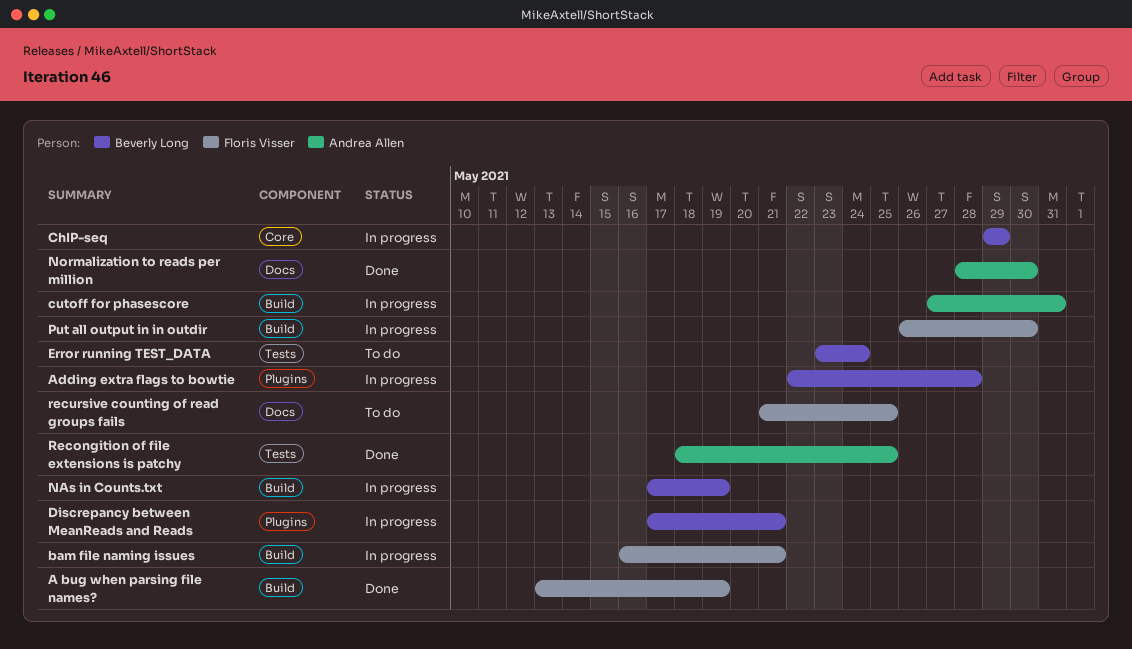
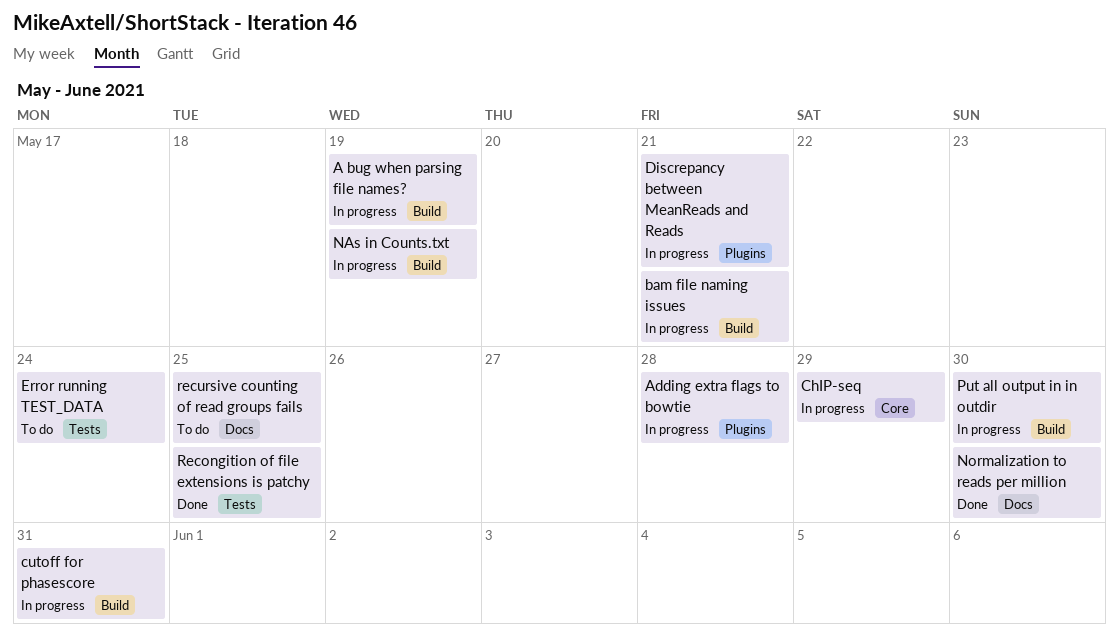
A bug when parsing file names?, status: Done -> In progress

